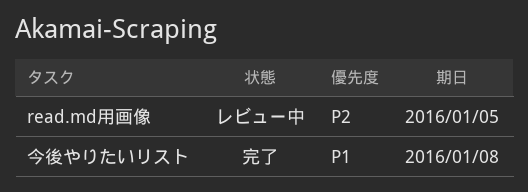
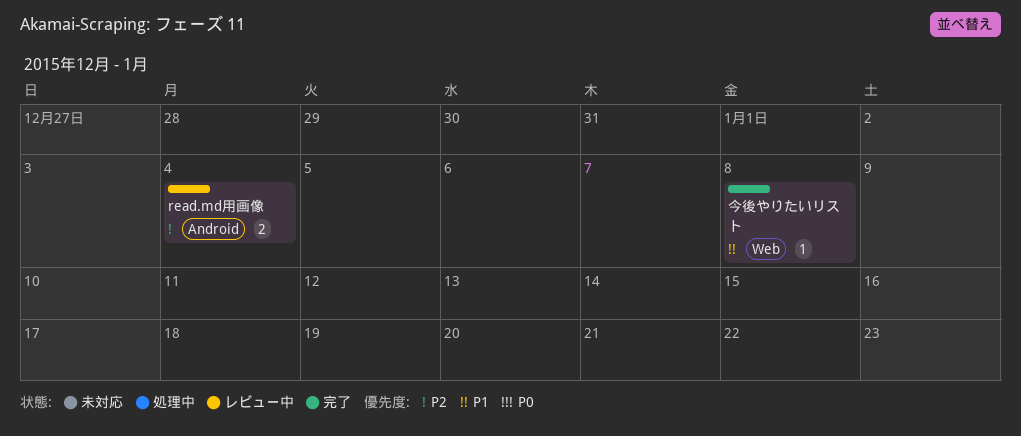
read.md用画像, due: Jan 5 -> Jan 4

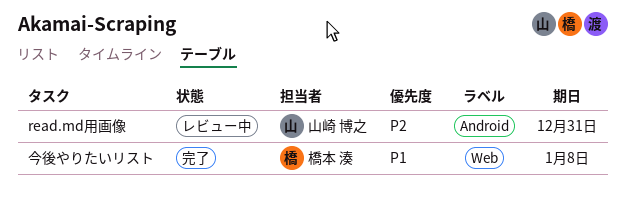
read.md用画像, due: Jan 4 -> Dec 31

